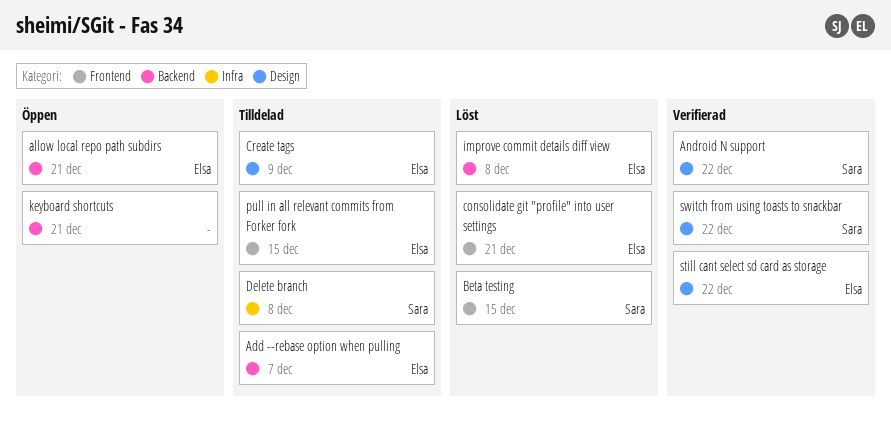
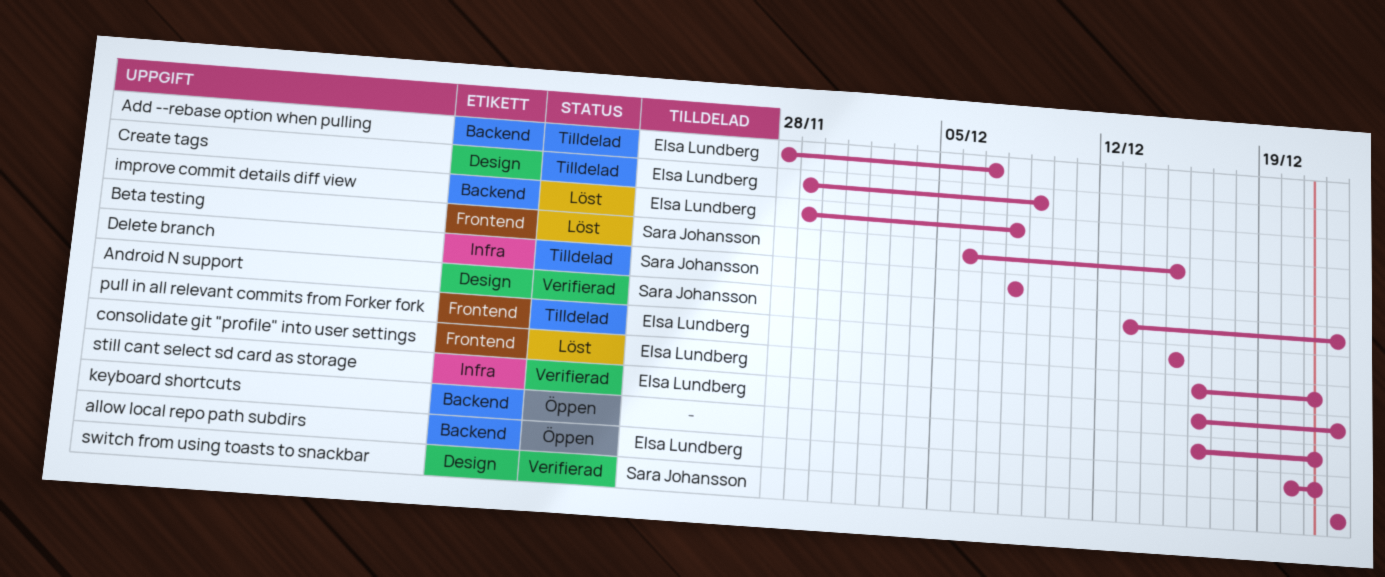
still cant select sd card as storage, label: Design -> Infra

